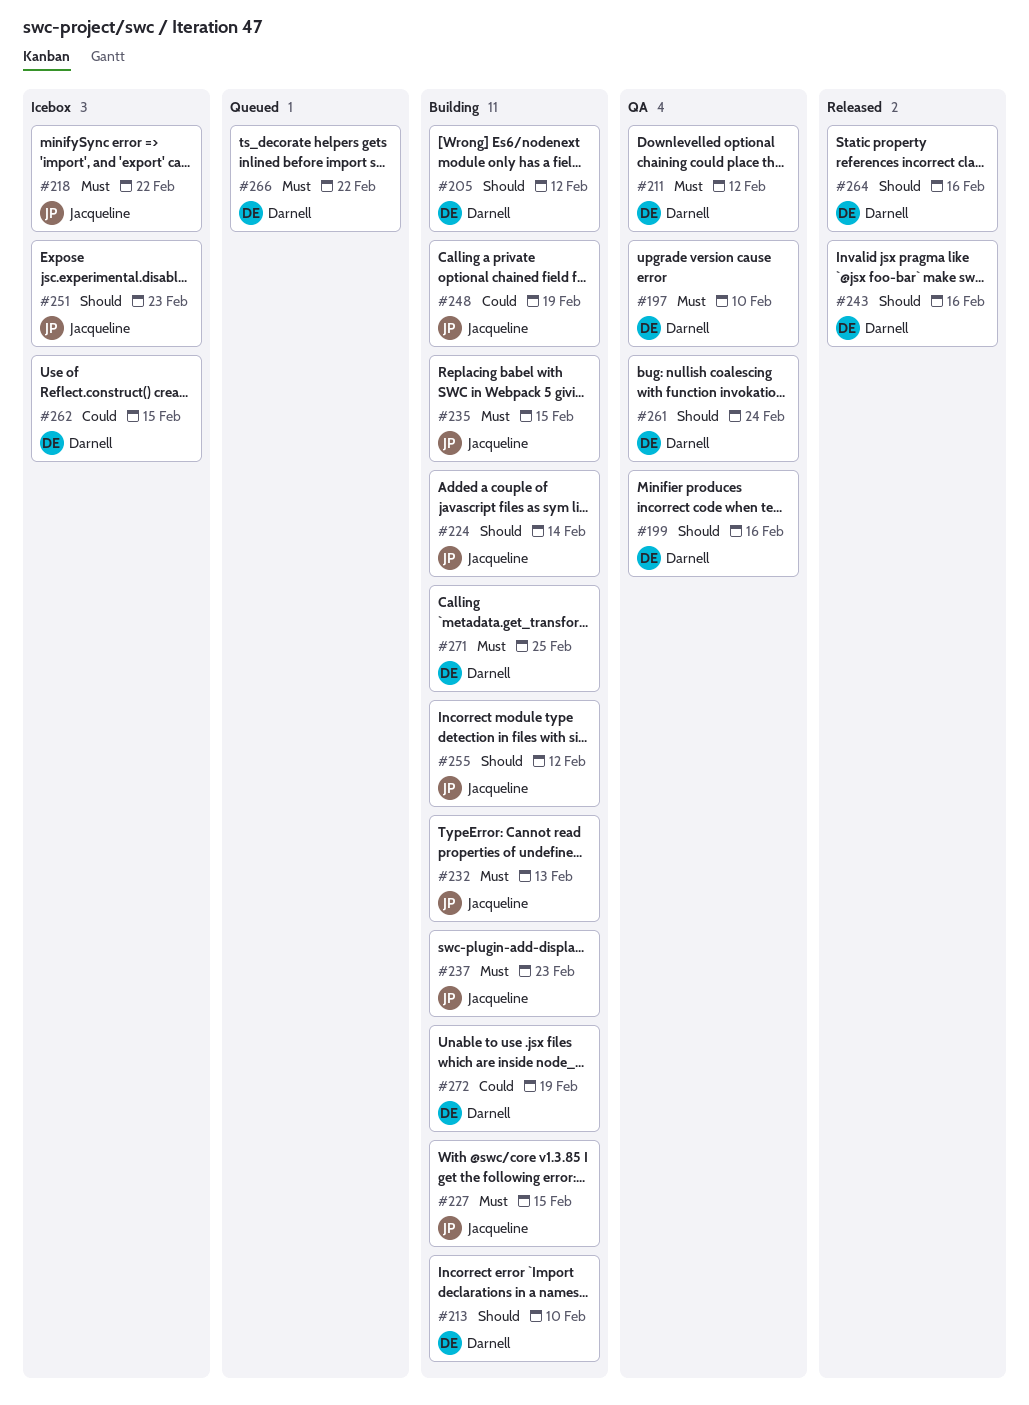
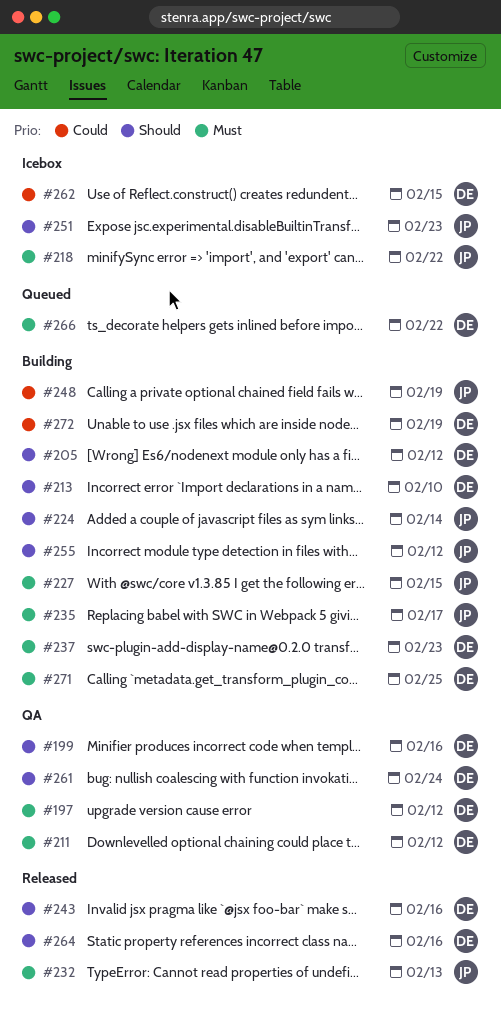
#197, due: Feb 10 -> Feb 12
#232, status: Building -> Released
#235, due: Feb 15 -> Feb 17
#237, owner: Jacqueline -> Darnell

